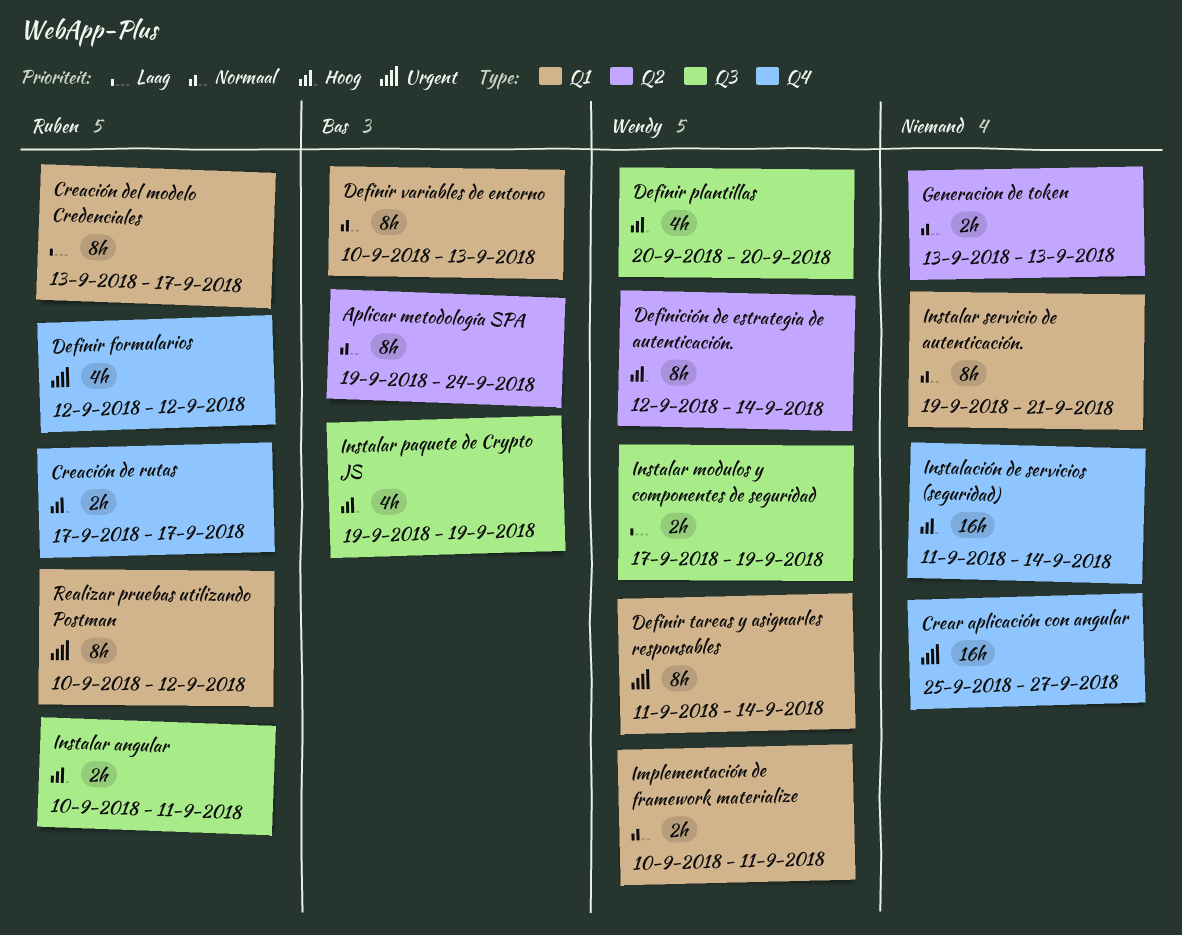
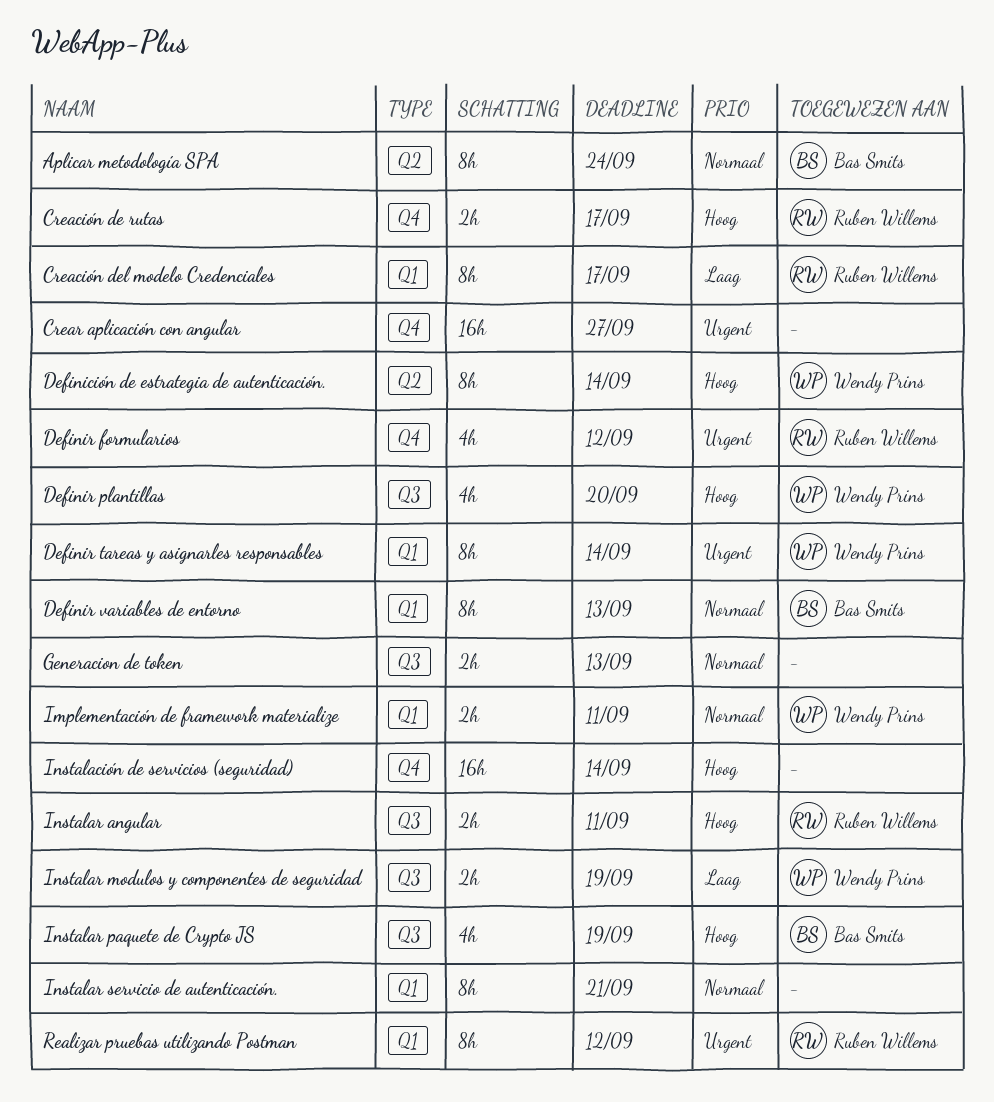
Generacion de token, label: Q2 -> Q3

